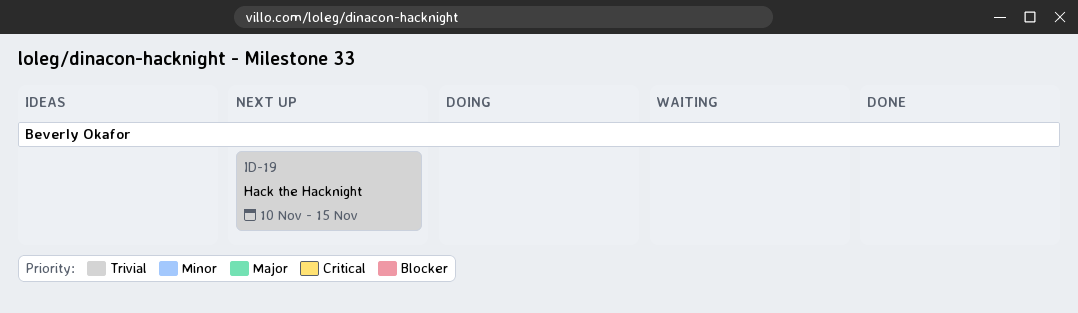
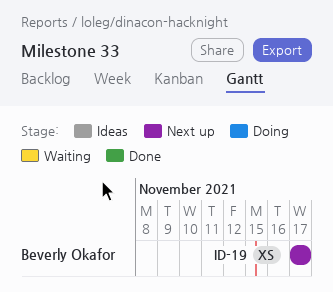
ID-19, start: Nov 10 -> Nov 17
ID-19, due: Nov 15 -> Nov 17

